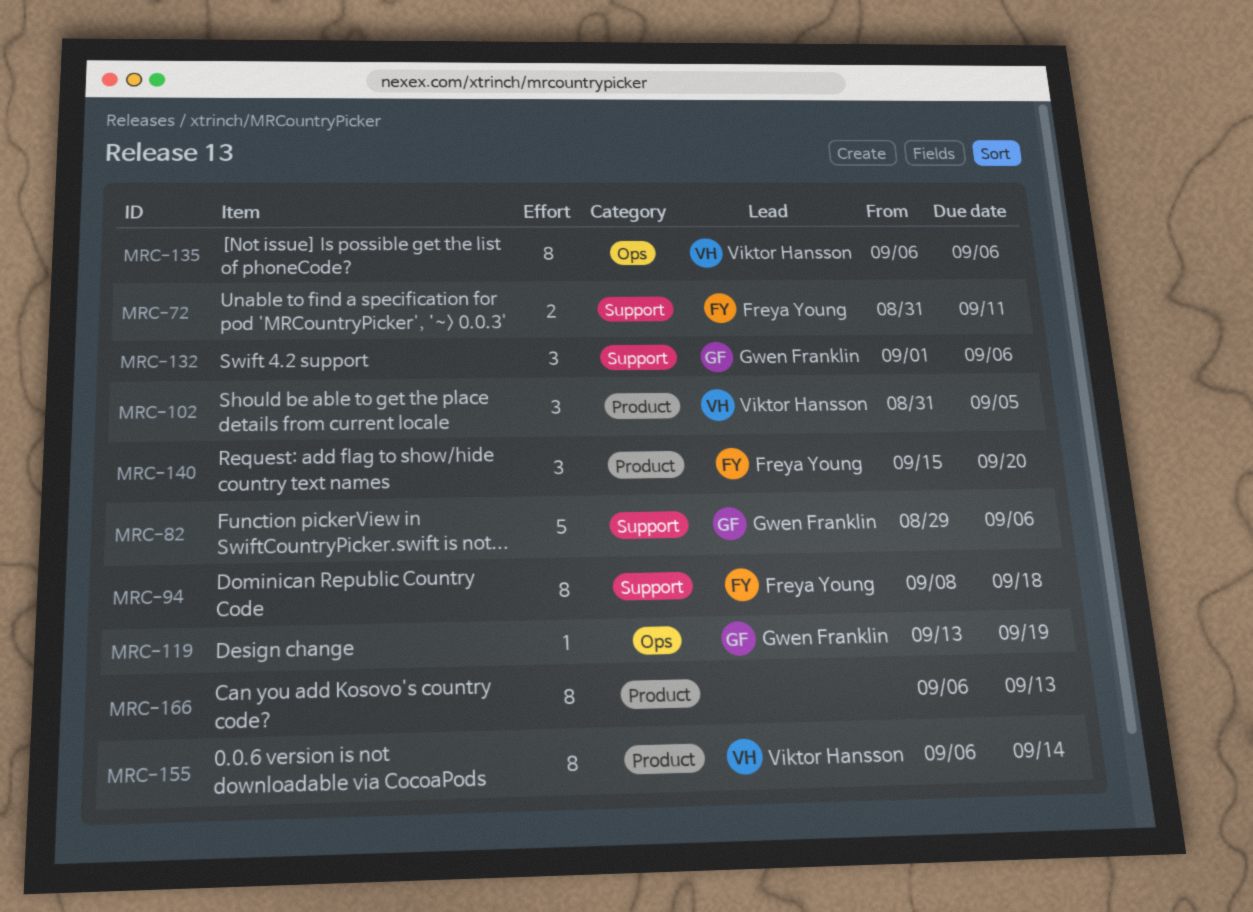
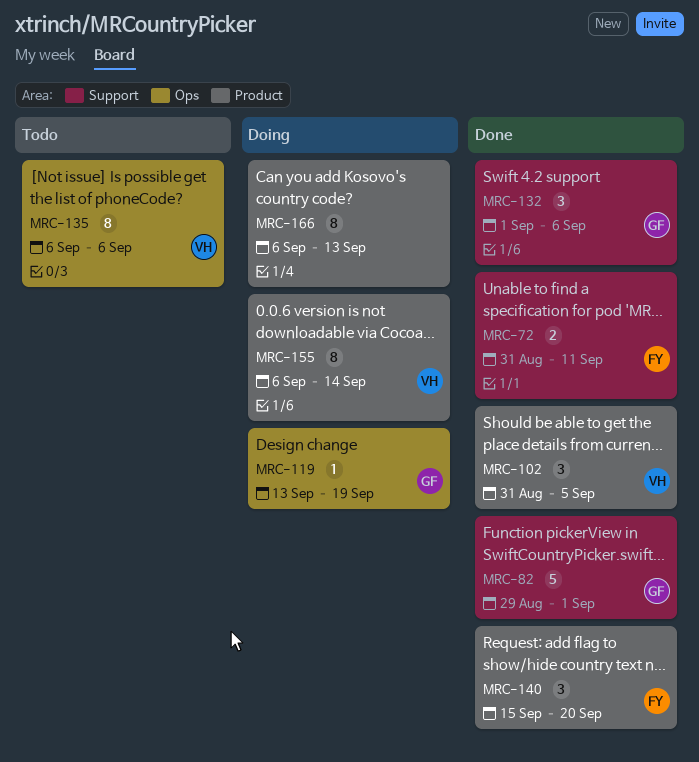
MRC-82, due: Sep 6 -> Sep 1
MRC-94: present -> none

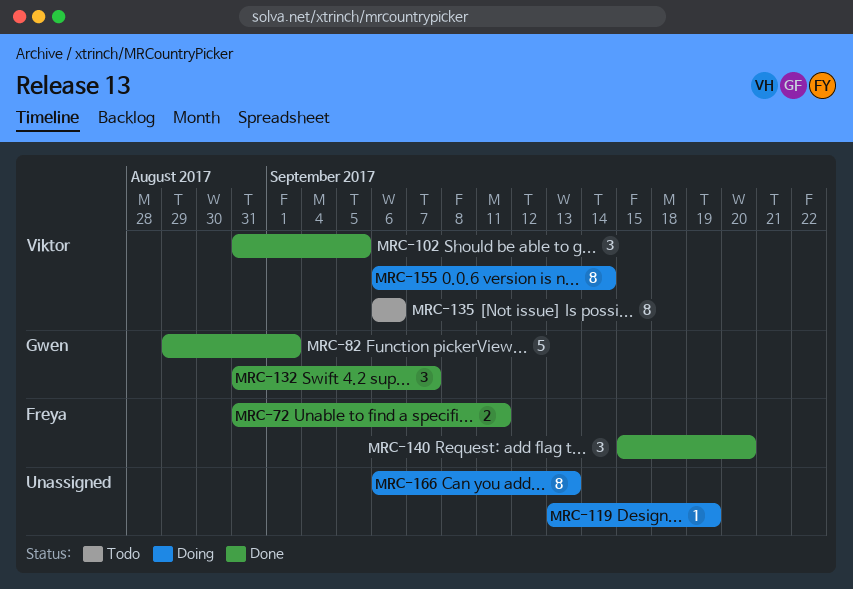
MRC-119, owner: Gwen -> none
MRC-132, start: Sep 1 -> Aug 31
MRC-132, due: Sep 6 -> Sep 7

